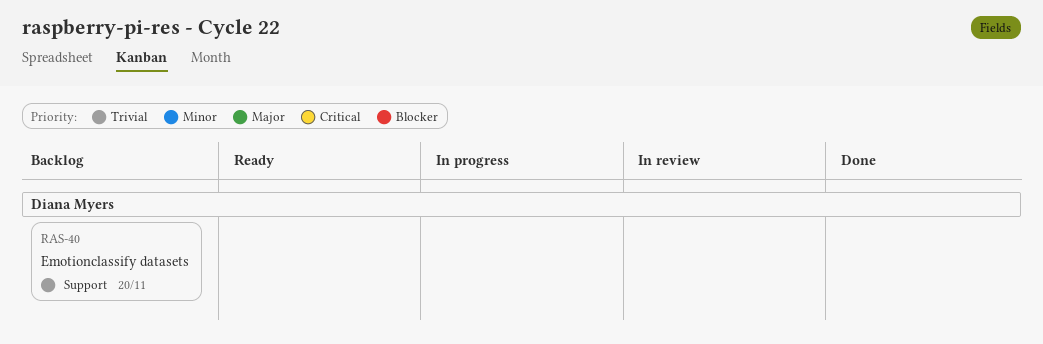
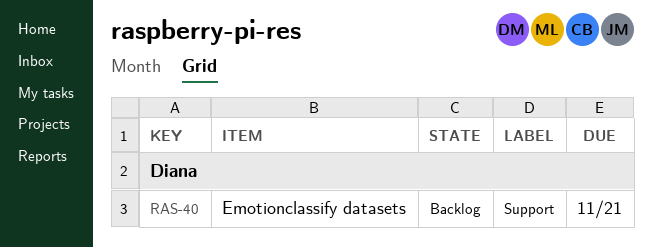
RAS-40, due: Nov 20 -> Nov 21

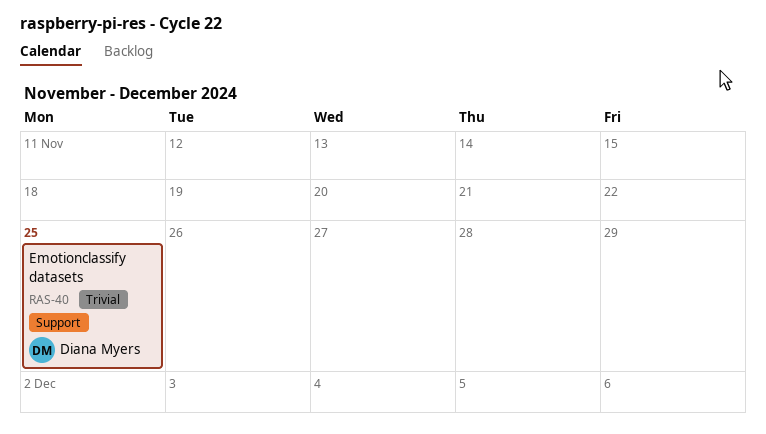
RAS-40, due: Nov 21 -> Nov 25

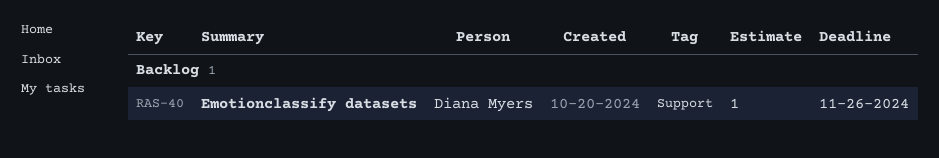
RAS-40, due: Nov 25 -> Nov 26

